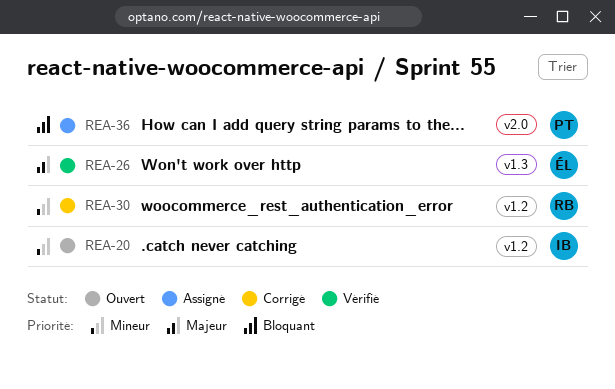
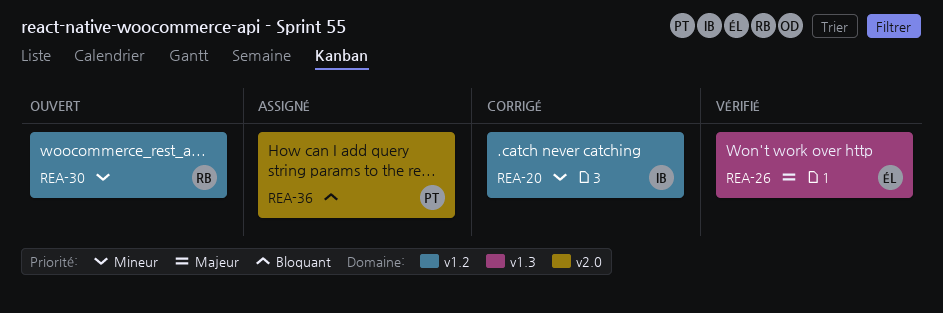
REA-20, status: Ouvert -> Corrigé
REA-30, status: Corrigé -> Ouvert

